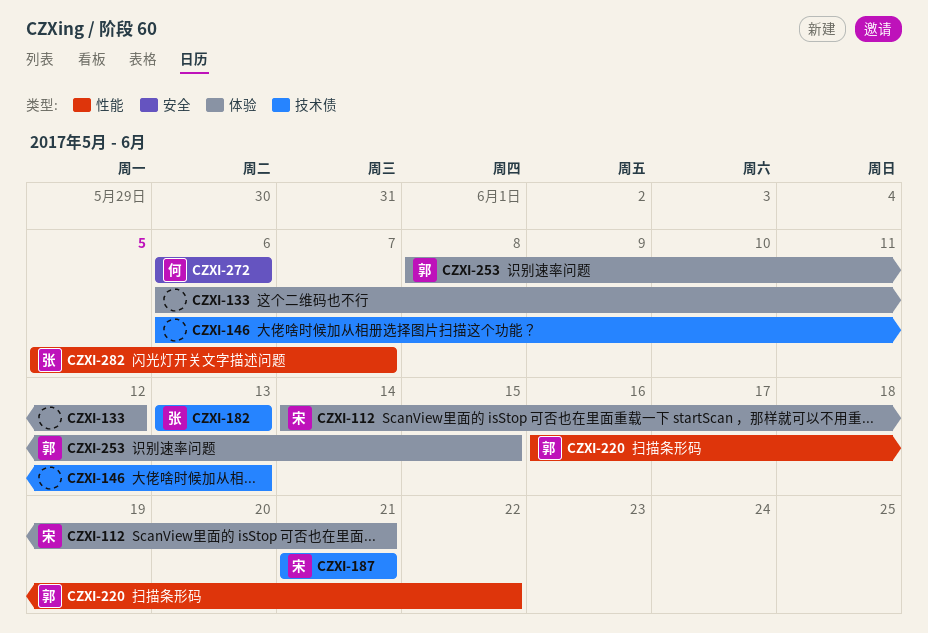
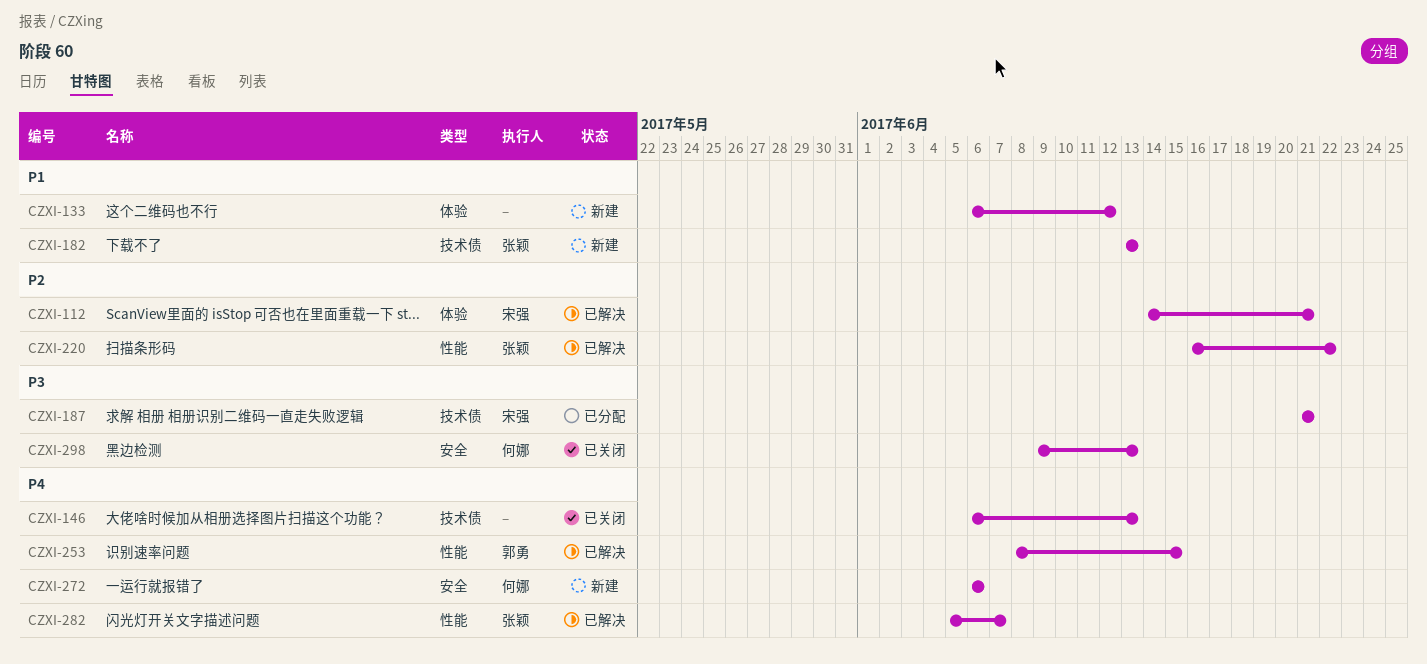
CZXI-220, owner: 郭勇 -> 张颖
CZXI-253, label: 体验 -> 性能
CZXI-298: none -> present

